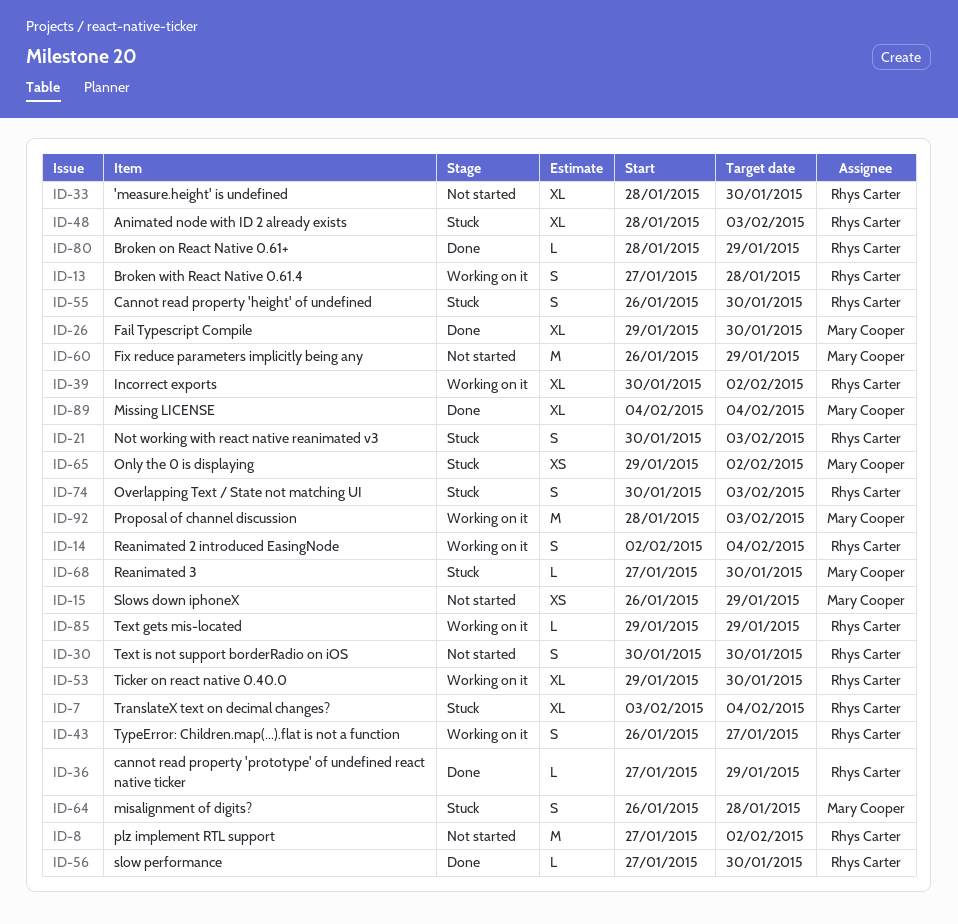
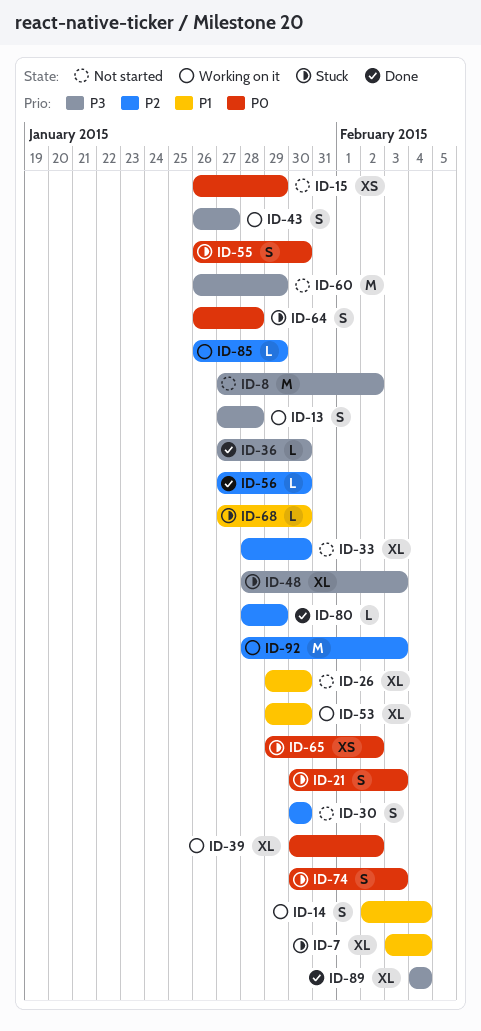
ID-26, status: Done -> Not started
ID-36, due: Jan 29 -> Jan 30
ID-85, start: Jan 29 -> Jan 26

